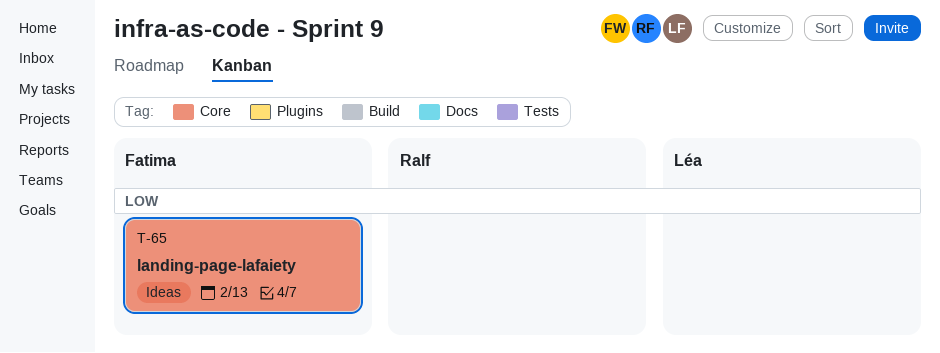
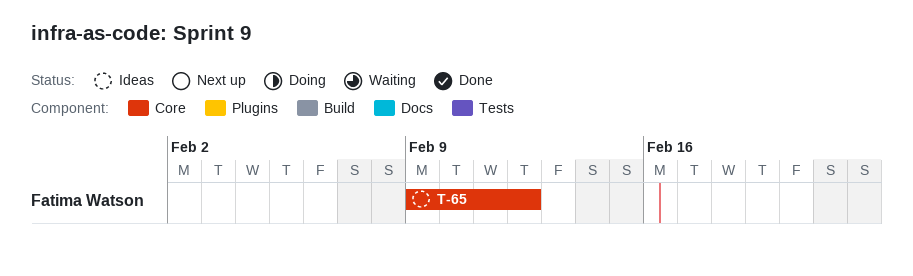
T-65, due: Feb 13 -> Feb 12

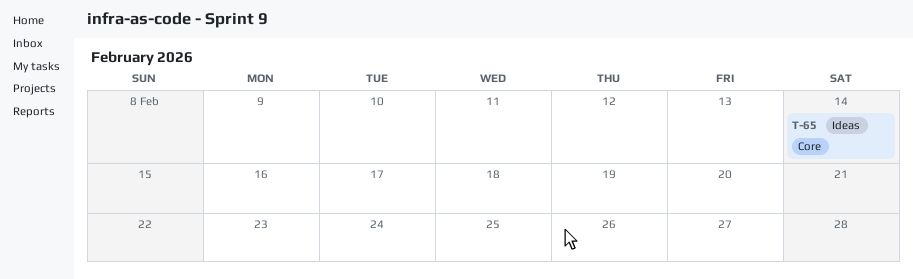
T-65, due: Feb 12 -> Feb 14

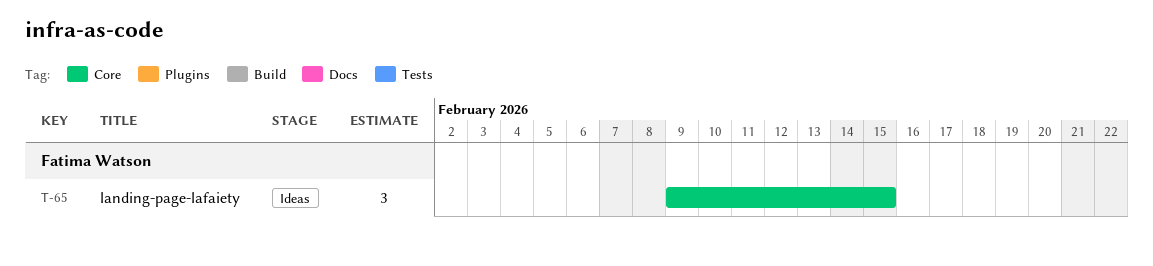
T-65, due: Feb 14 -> Feb 15

